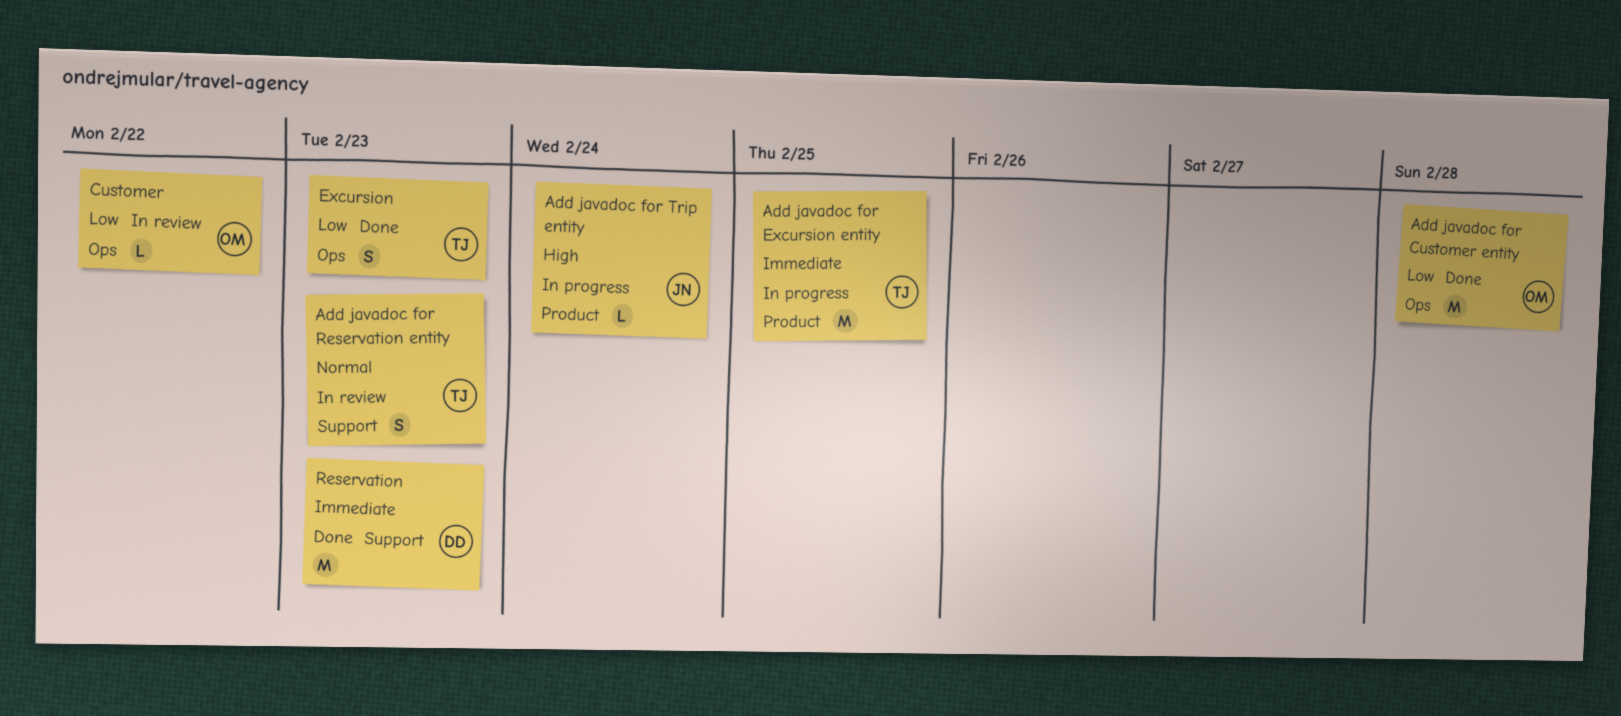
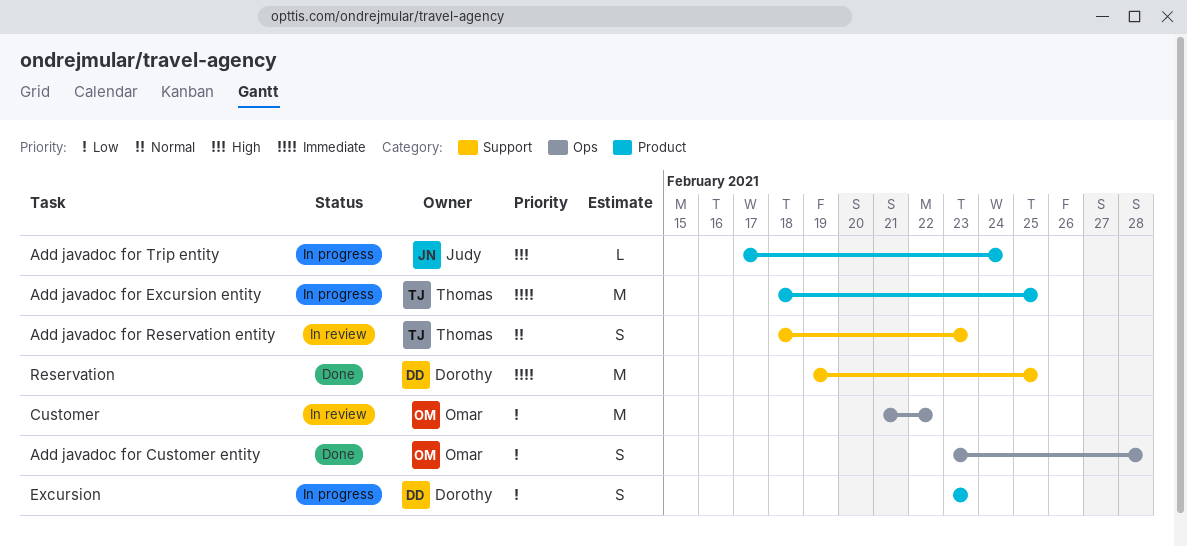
Add javadoc for Customer entity, estimate: M -> S
Customer, estimate: L -> M
Excursion, status: Done -> In progress
Excursion, owner: Thomas -> Dorothy
Excursion, label: Ops -> Product
Reservation, due: Feb 23 -> Feb 25

